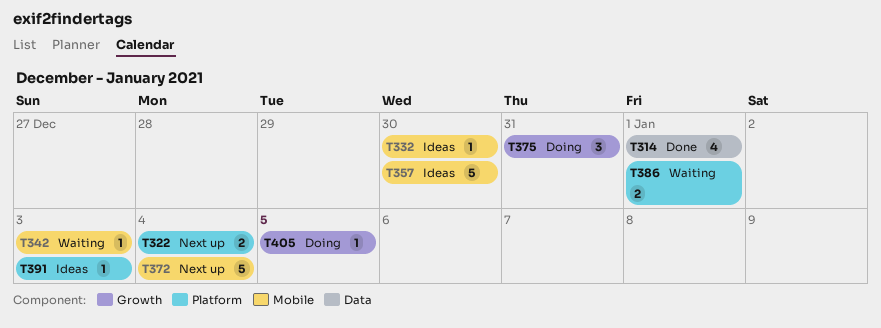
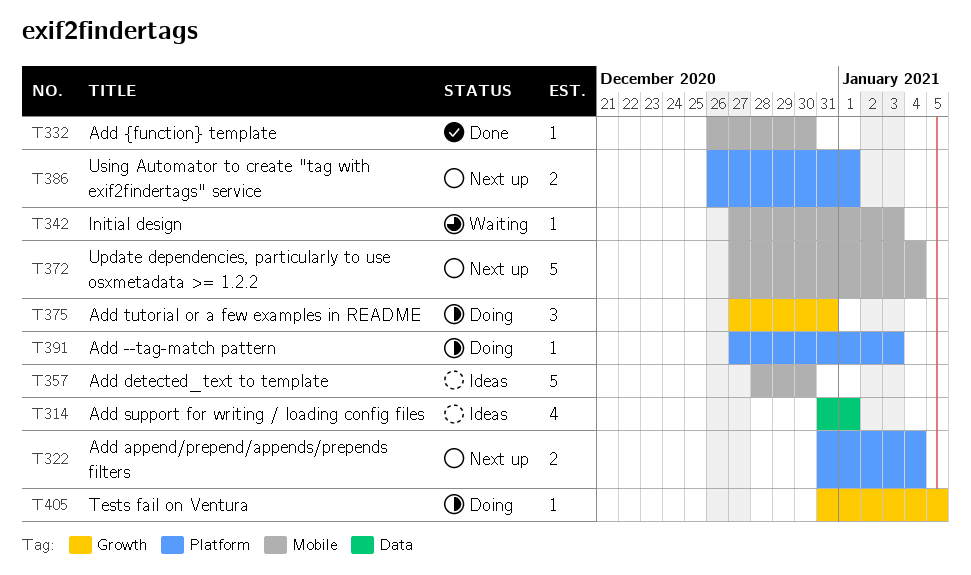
T314, status: Done -> Ideas
T332, status: Ideas -> Done
T386, status: Waiting -> Next up
T391, status: Ideas -> Doing

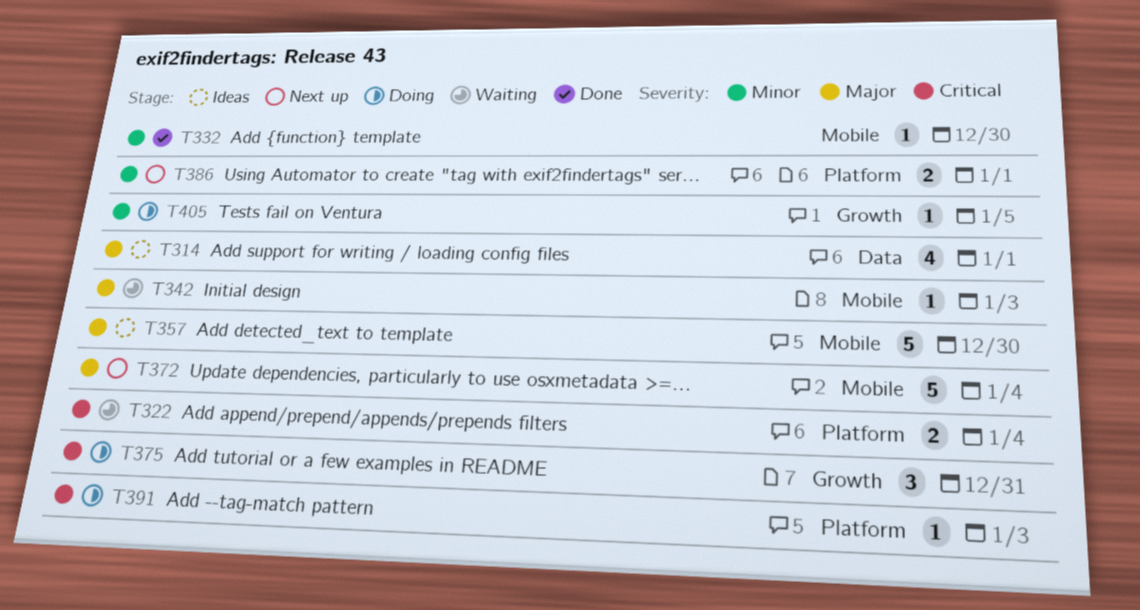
T322, status: Next up -> Waiting

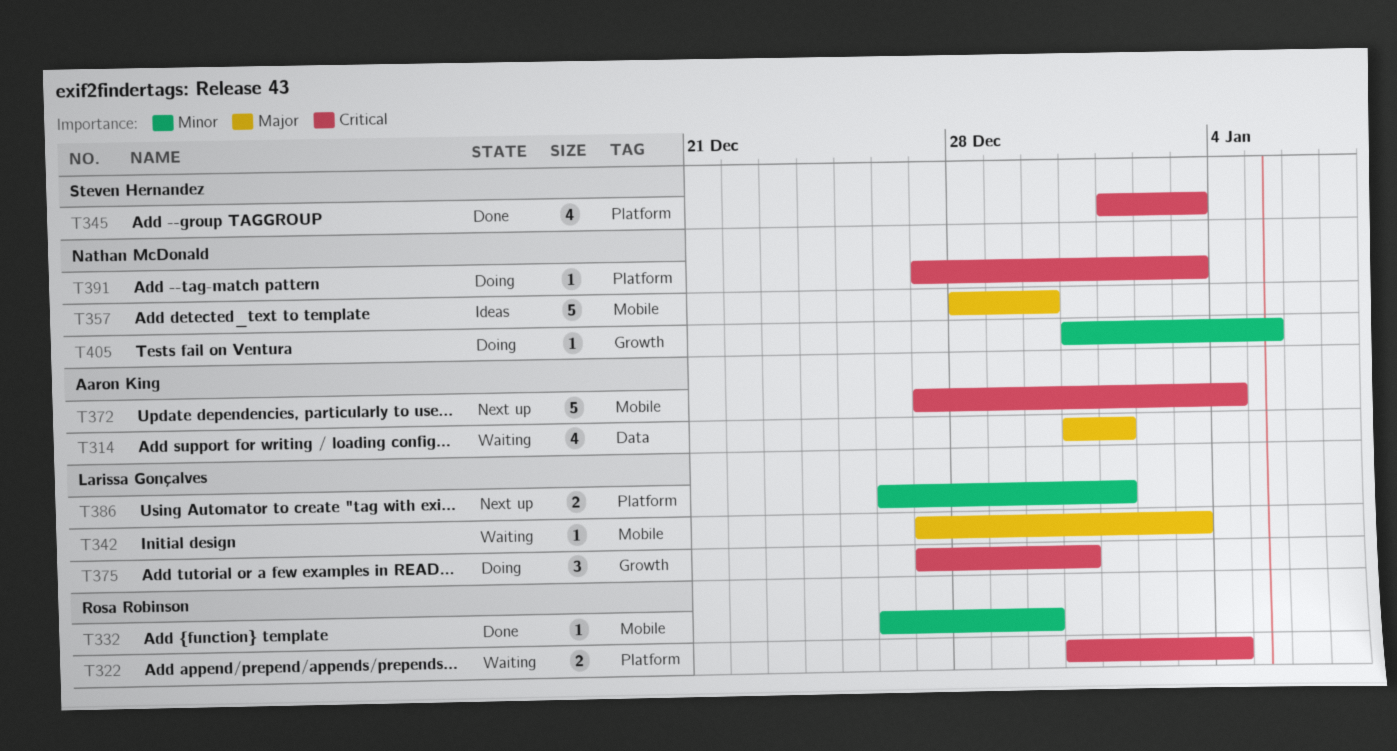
T314, status: Ideas -> Waiting
T345: none -> present
T372, priority: Major -> Critical

